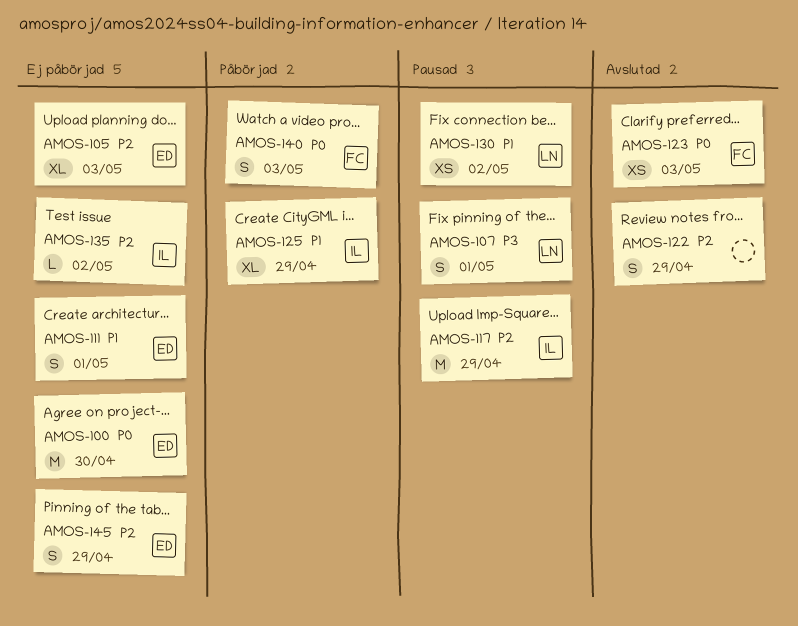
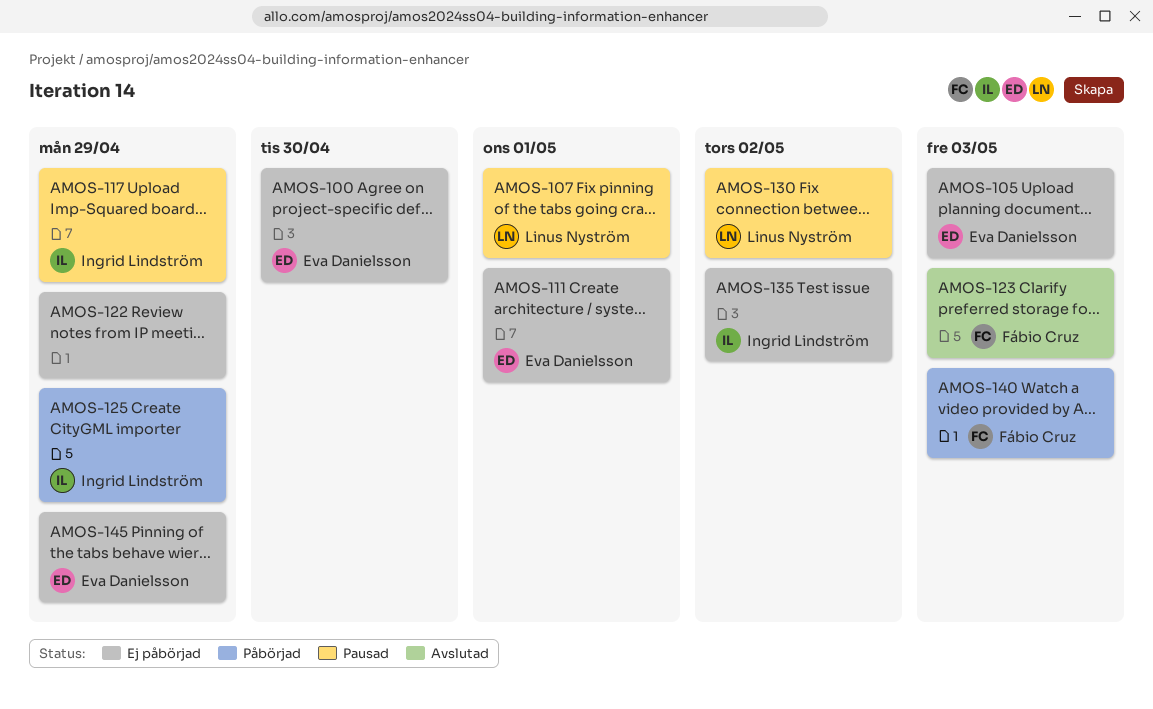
AMOS-122, status: Avslutad -> Ej påbörjad

